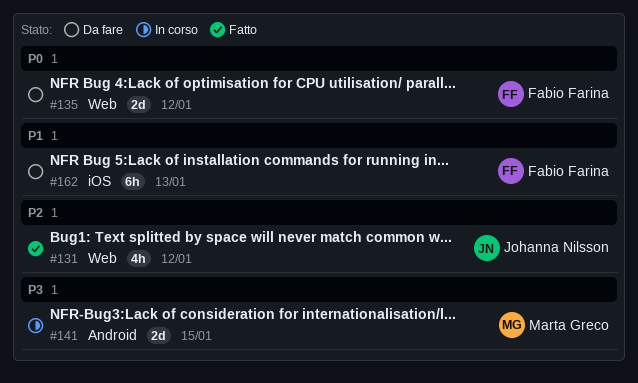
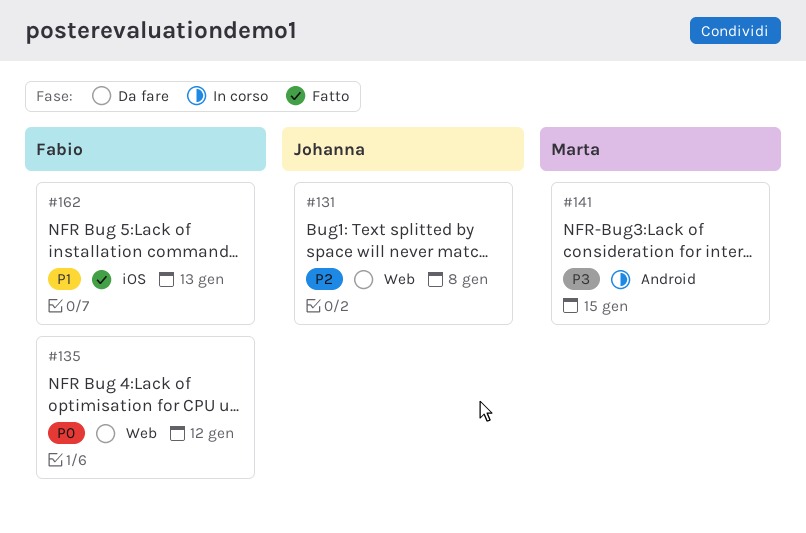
#131, status: Fatto -> Da fare
#131, due: Jan 12 -> Jan 8
#162, status: Da fare -> Fatto

